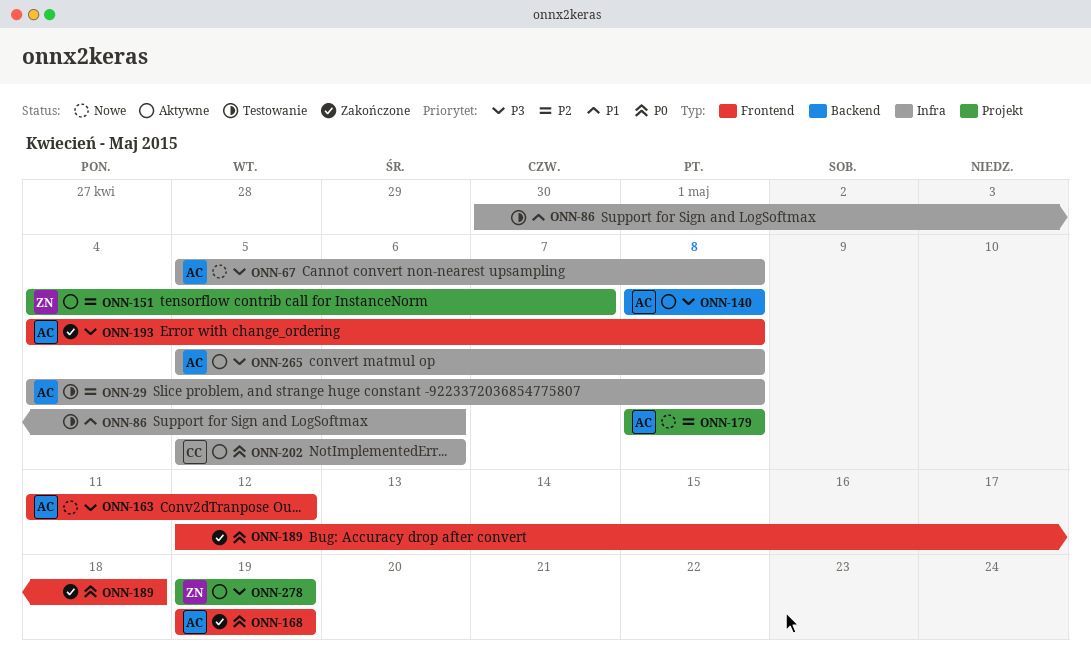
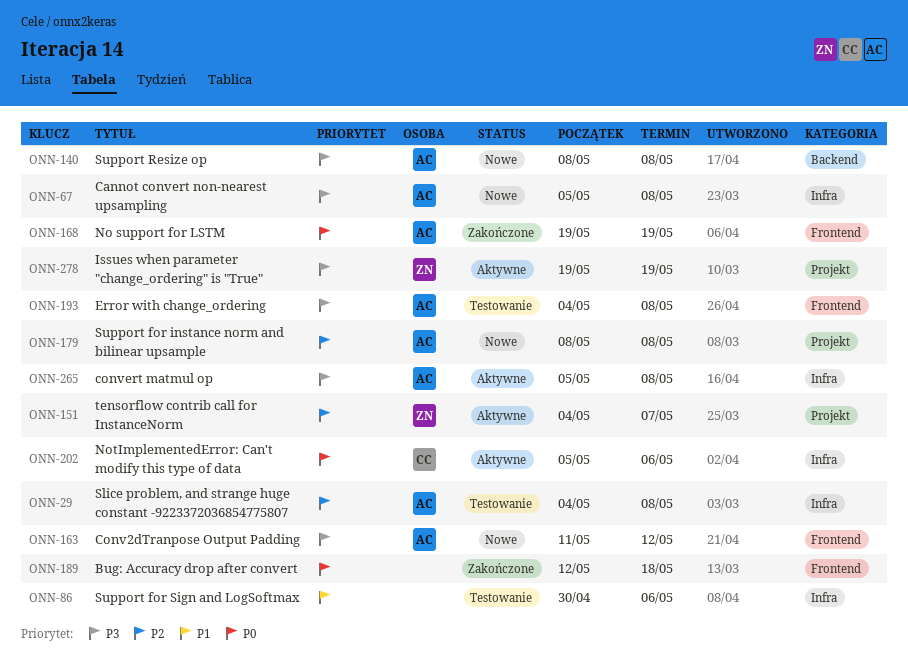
ONN-140, status: Aktywne -> Nowe
ONN-193, status: Zakończone -> Testowanie

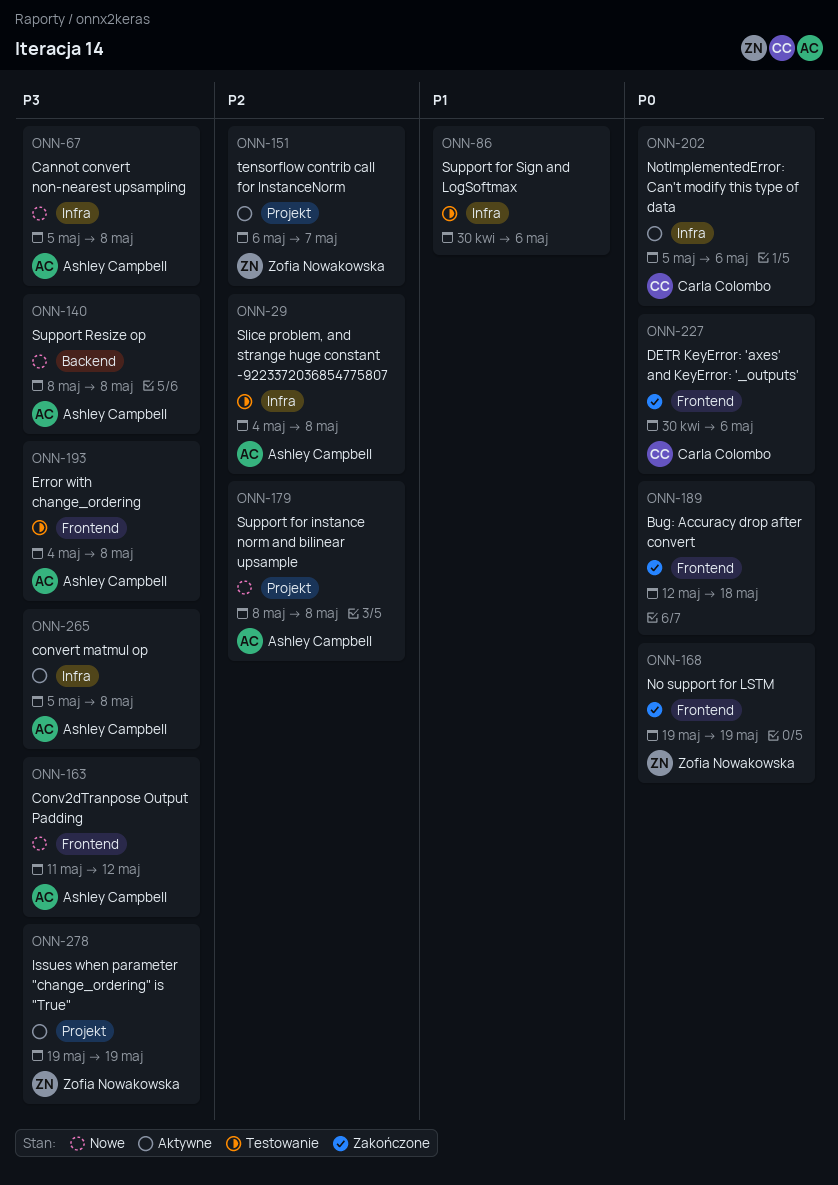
ONN-151, start: May 4 -> May 6
ONN-168, owner: Ashley Campbell -> Zofia Nowakowska
ONN-227: none -> present

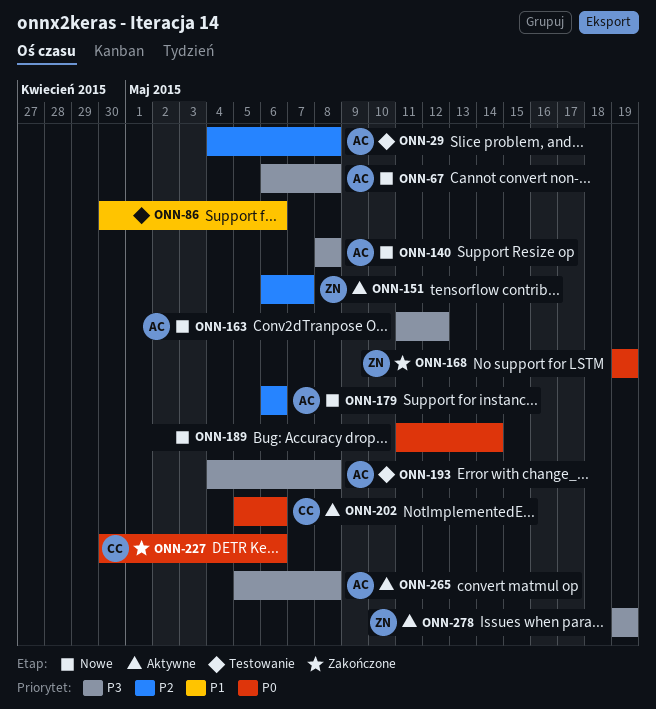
ONN-67, start: May 5 -> May 6
ONN-179, start: May 8 -> May 6
ONN-179, due: May 8 -> May 6
ONN-189, status: Zakończone -> Nowe
ONN-189, start: May 12 -> May 11
ONN-189, due: May 18 -> May 14

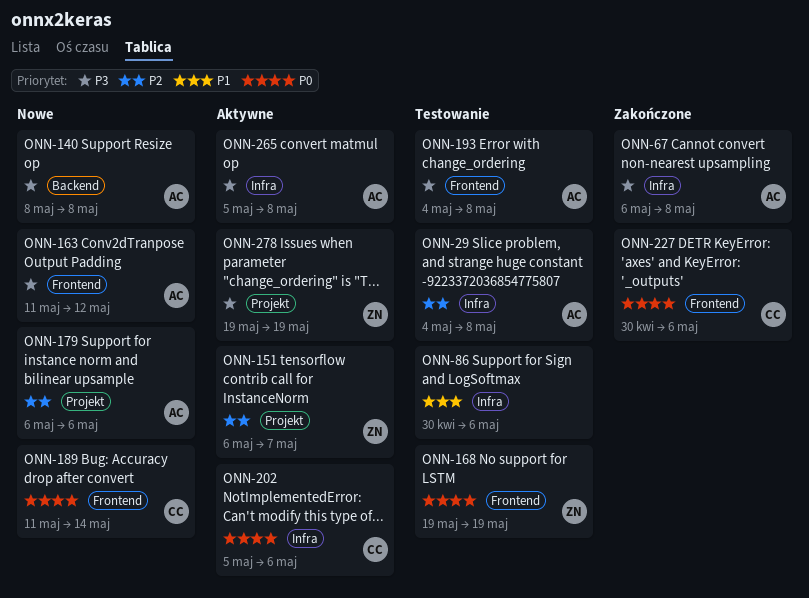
ONN-67, status: Nowe -> Zakończone
ONN-168, status: Zakończone -> Testowanie
ONN-189, owner: none -> CC

